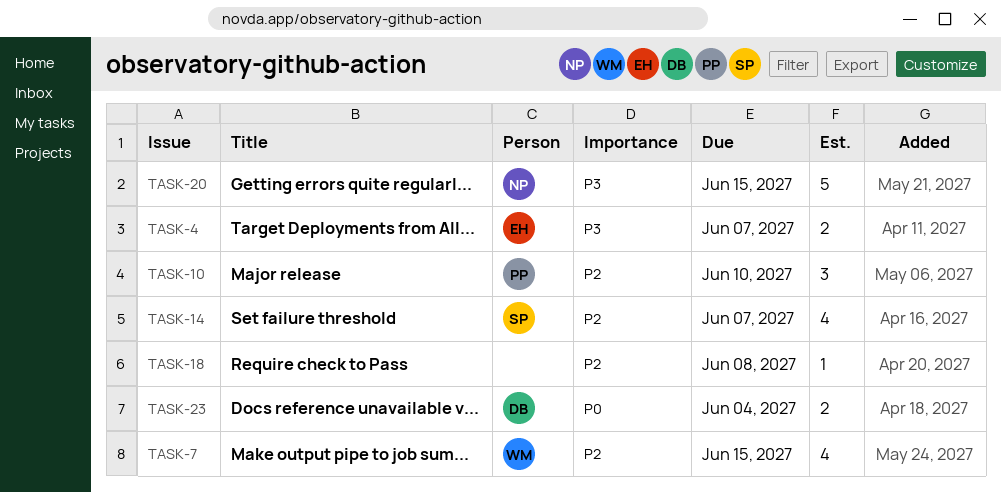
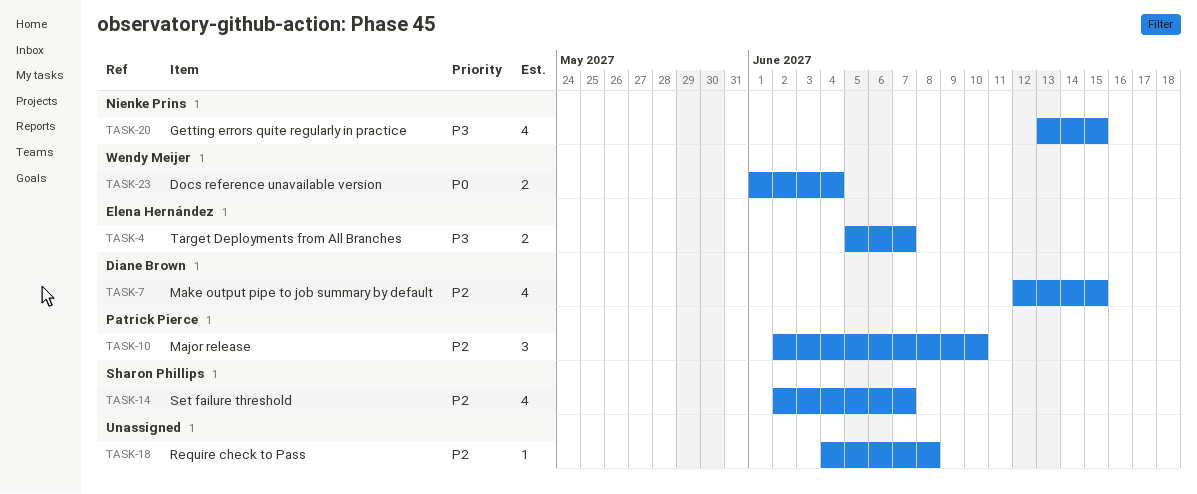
TASK-7, owner: Wendy Meijer -> Diane Brown
TASK-20, estimate: 5 -> 4
TASK-23, owner: Diane Brown -> Wendy Meijer

